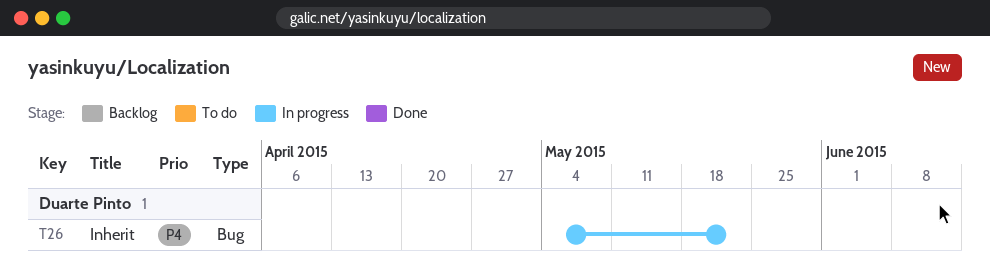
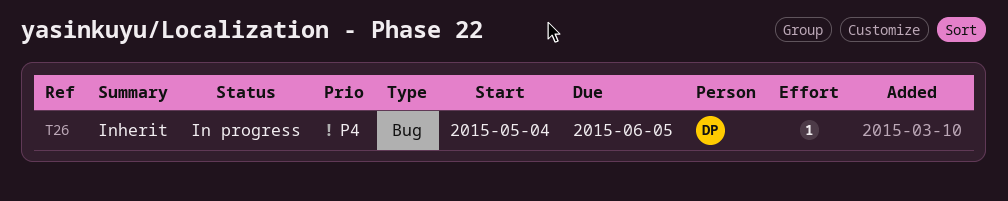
T26, due: May 22 -> Jun 5

